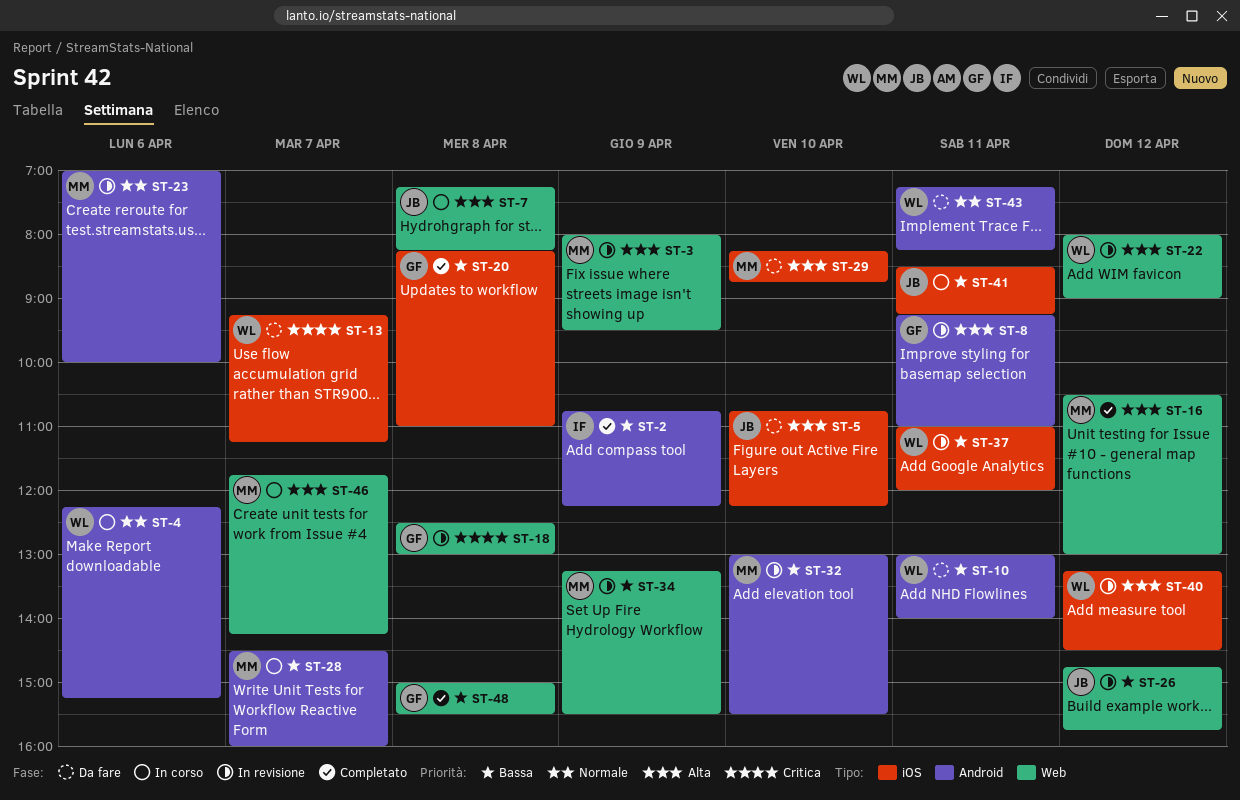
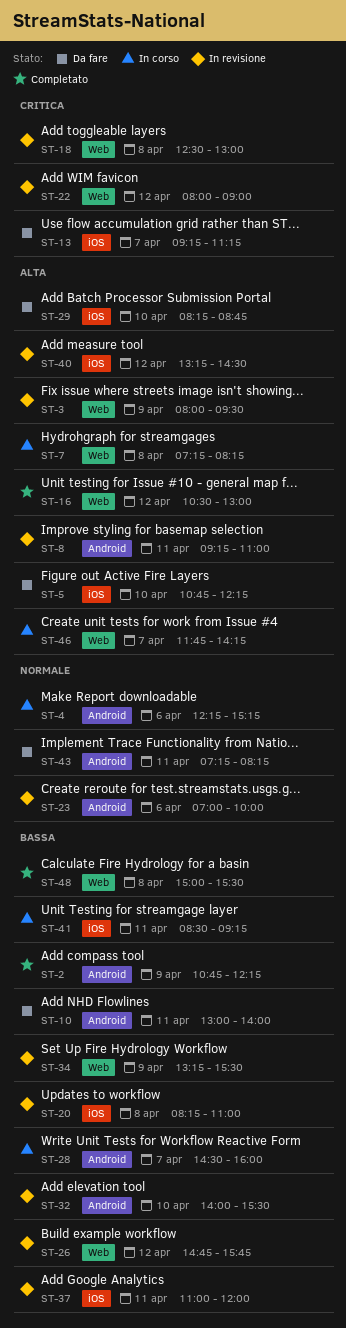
ST-20, status: Completato -> In revisione
ST-22, priority: Alta -> Critica
ST-32, begins: 13:00 -> 14:00

